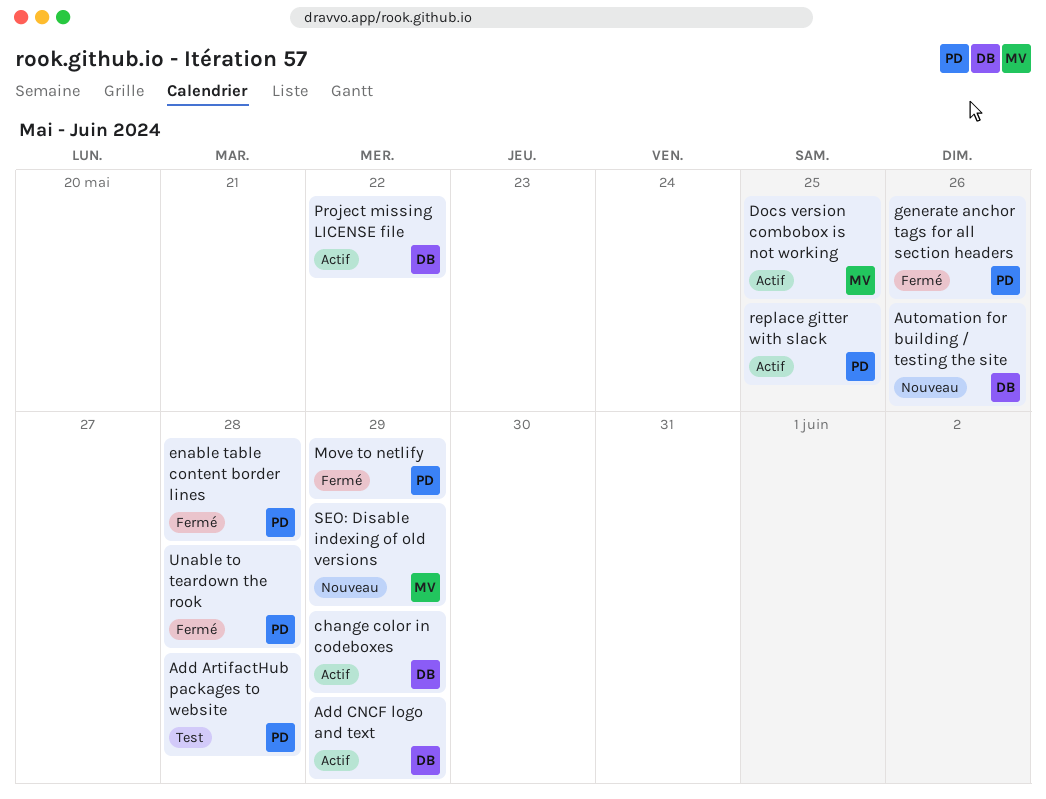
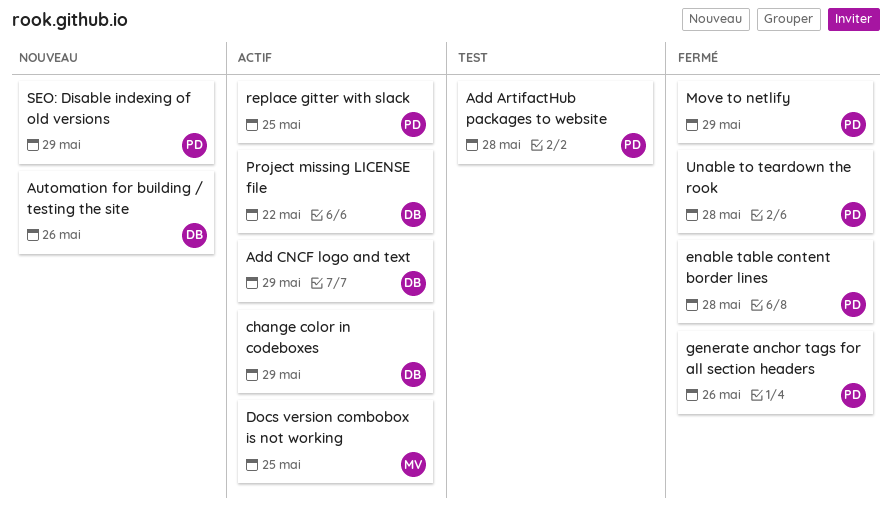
SEO: Disable indexing of old versions, owner: MV -> PD

